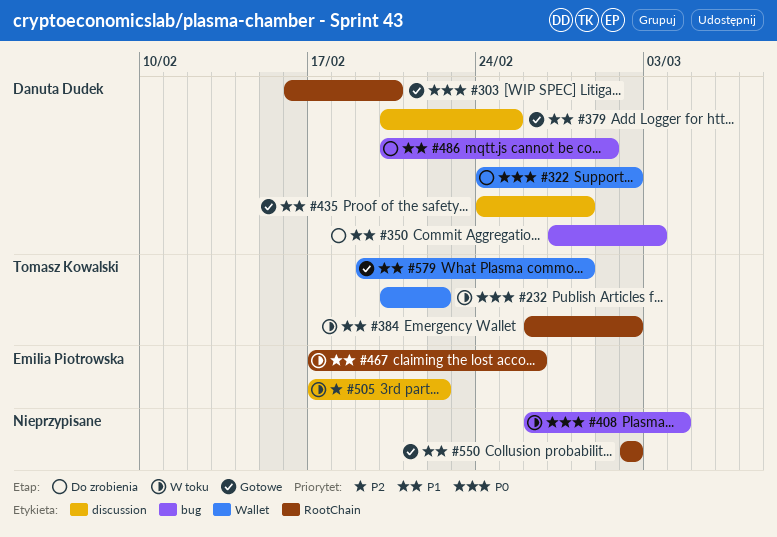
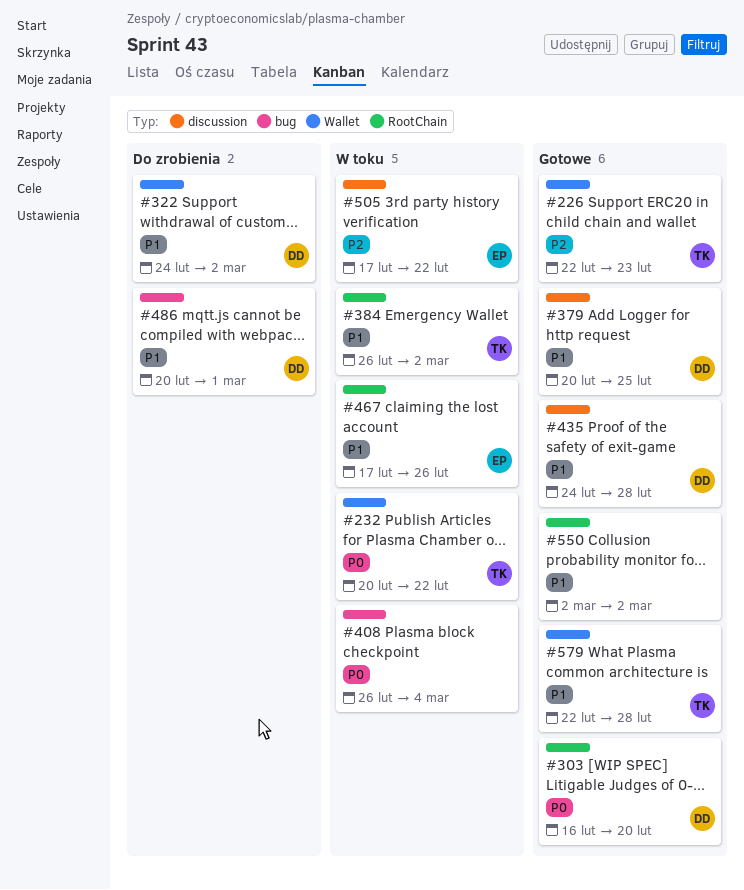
#226: none -> present
#322, priority: P0 -> P1
#350: present -> none
#579, start: Feb 19 -> Feb 22

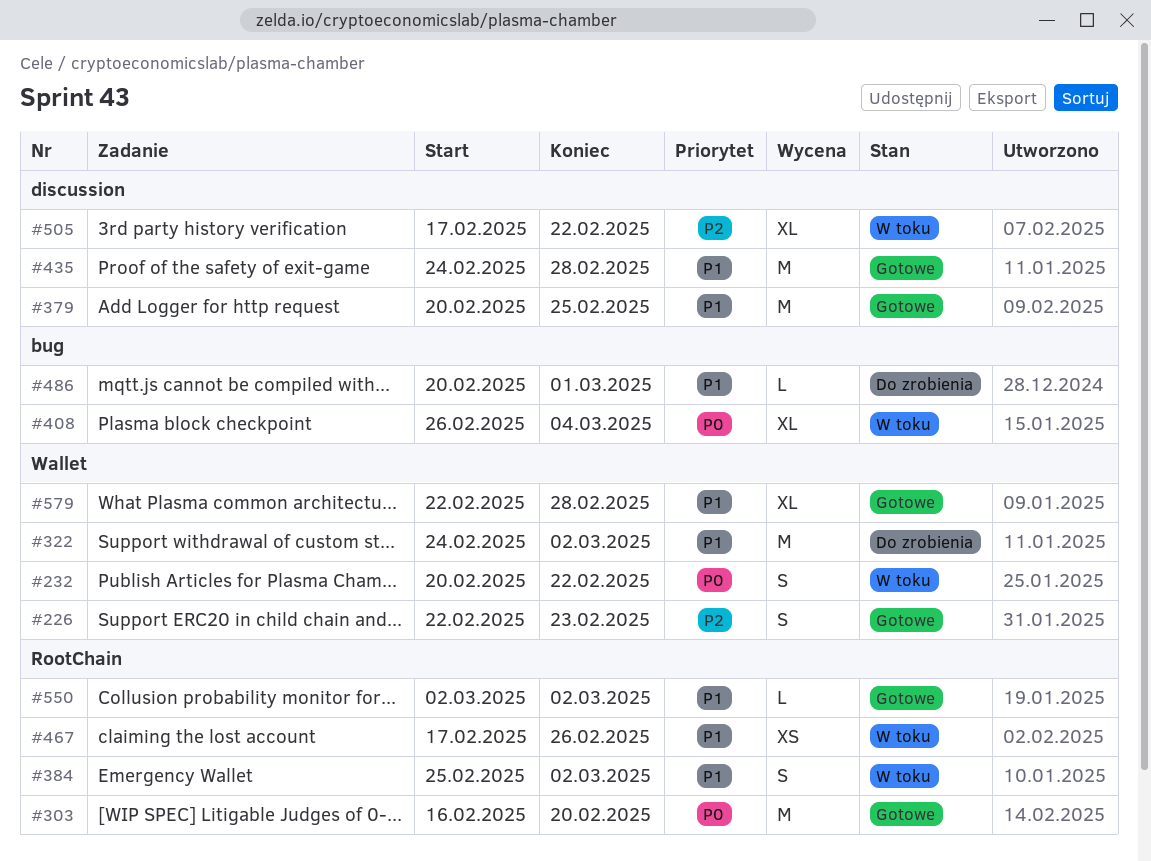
#384, start: Feb 26 -> Feb 25

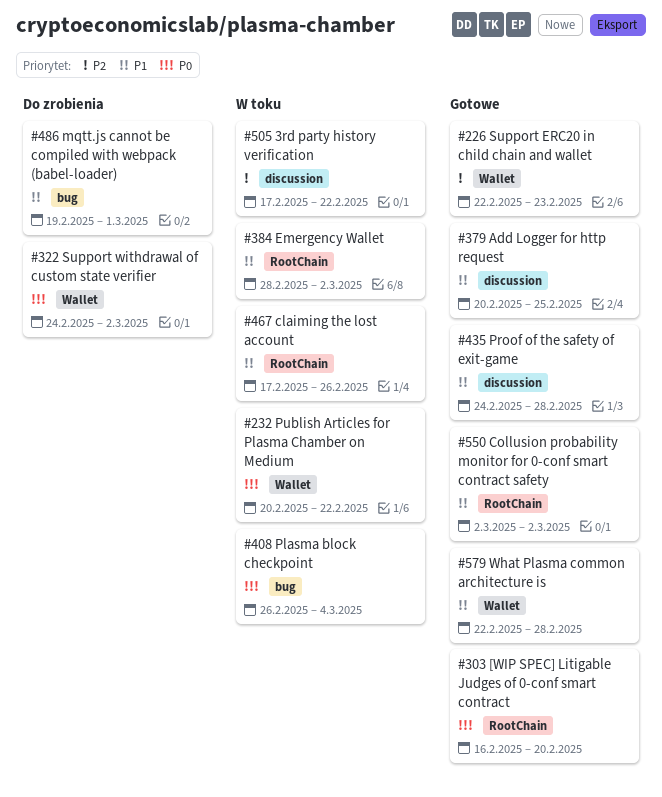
#322, priority: P1 -> P0
#384, start: Feb 25 -> Feb 28
#486, start: Feb 20 -> Feb 19

